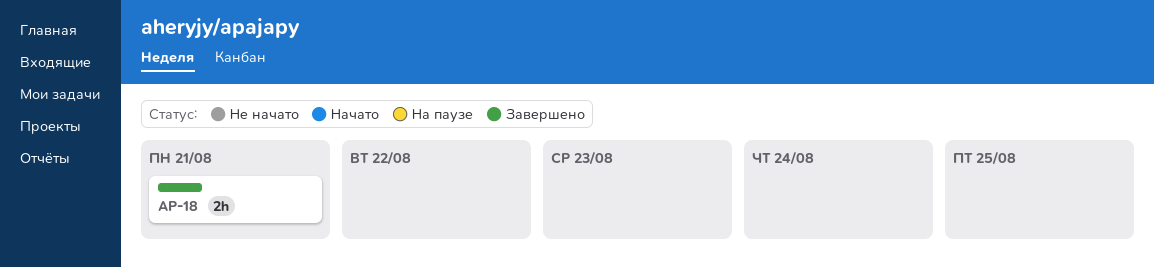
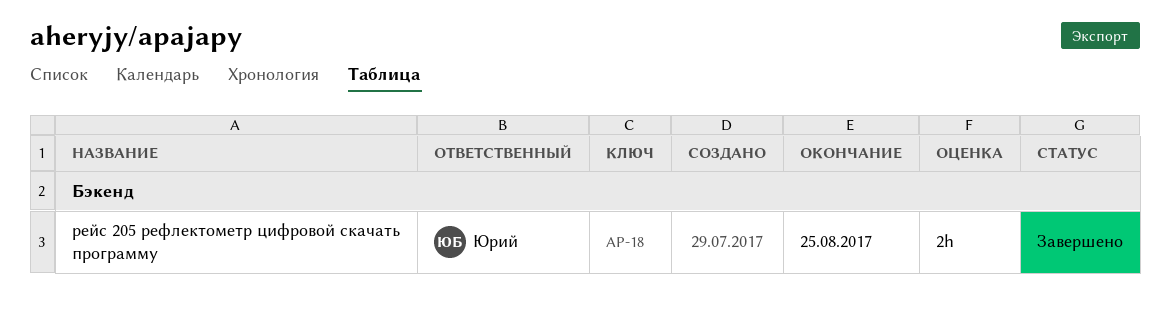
AP-18, due: Aug 21 -> Aug 25

